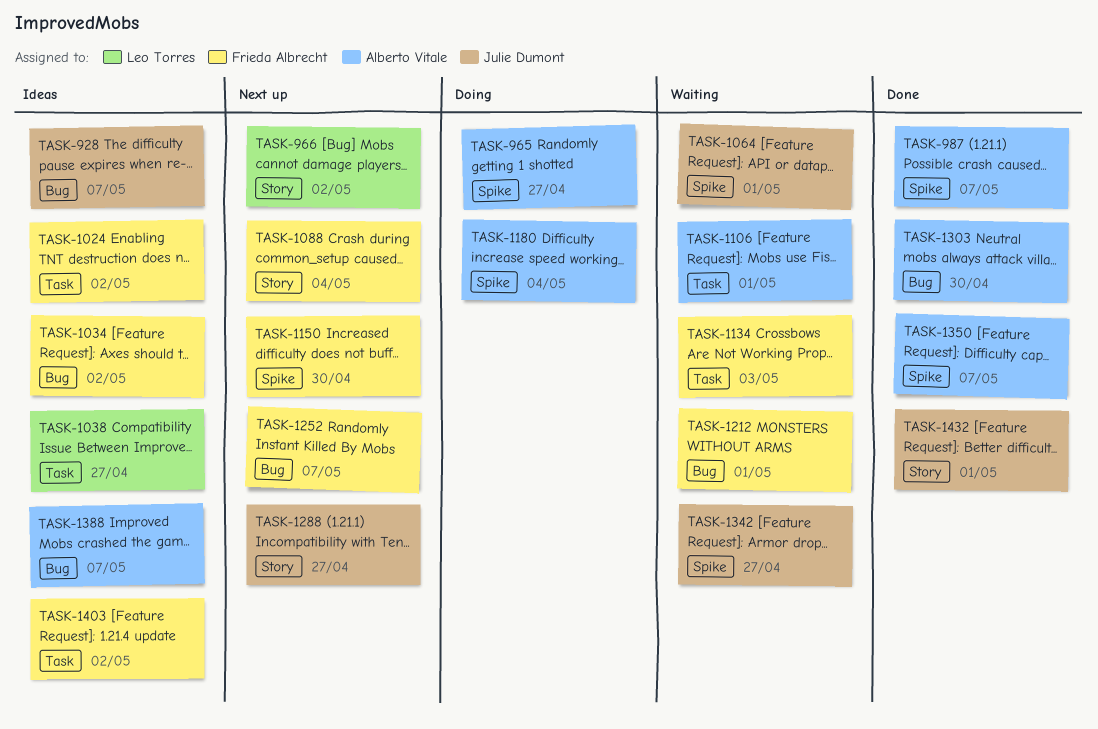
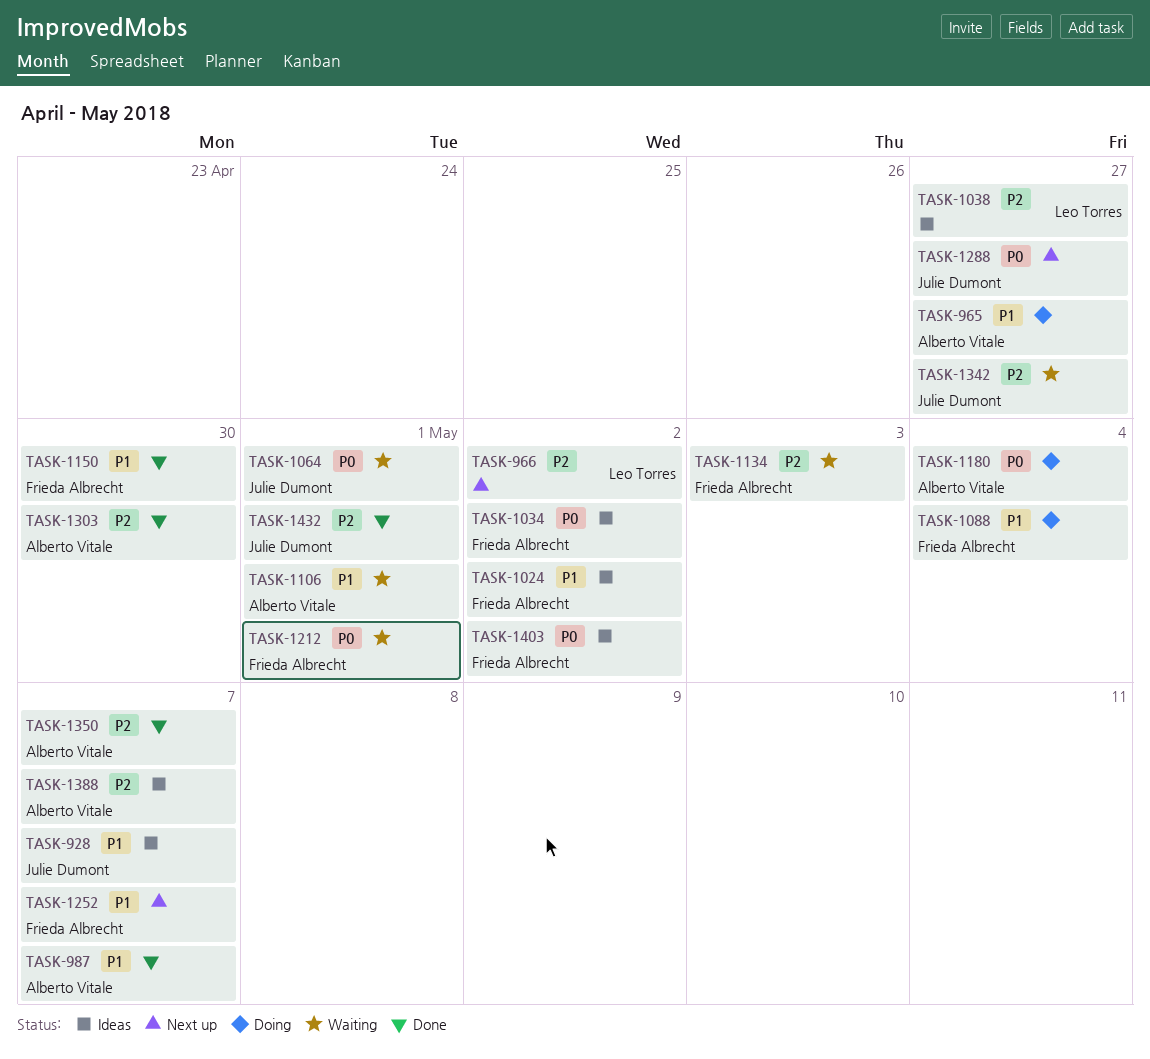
TASK-1088, status: Next up -> Doing
TASK-1150, status: Next up -> Done

